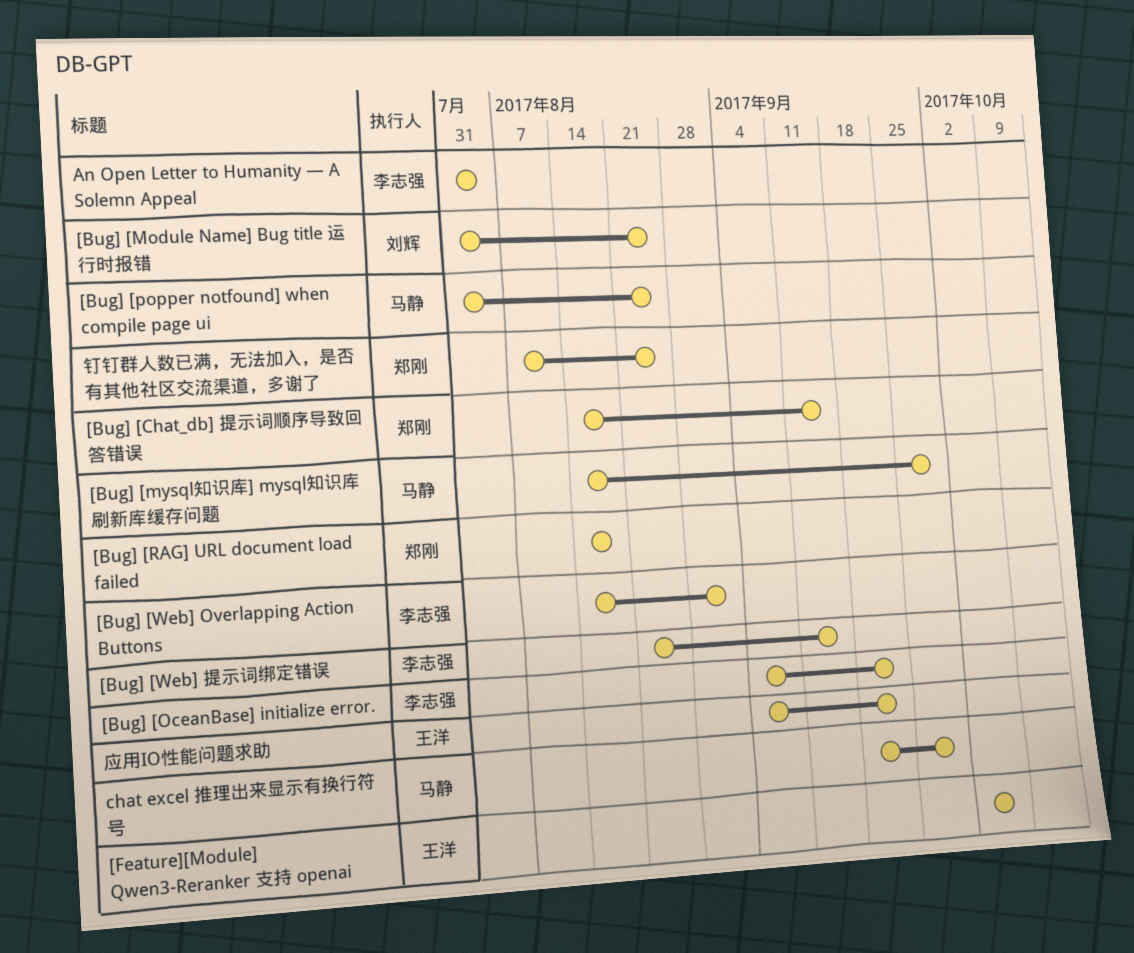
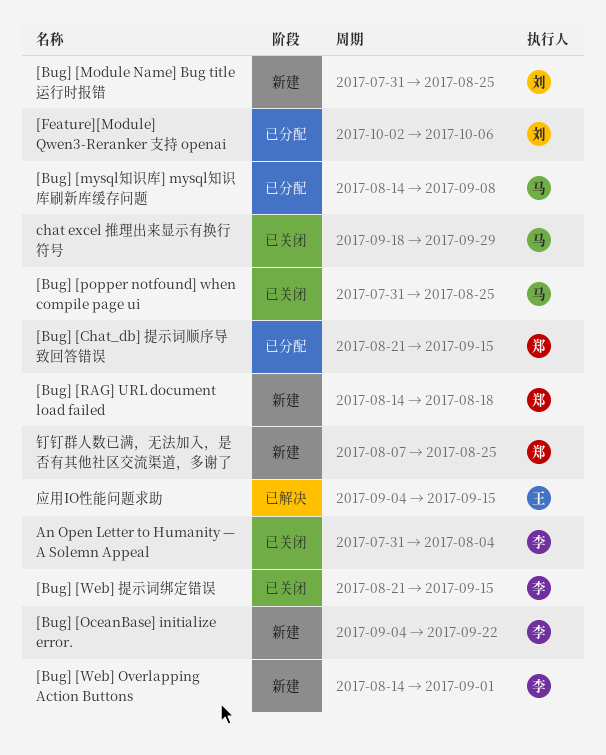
[Bug] [Chat_db] 提示词顺序导致回答错误, start: Aug 14 -> Aug 21
[Bug] [mysql知识库] mysql知识库刷新库缓存问题, due: Sep 29 -> Sep 8
[Feature][Module] Qwen3-Reranker 支持 openai, owner: 王洋 -> 刘辉
应用IO性能问题求助, due: Sep 22 -> Sep 15

